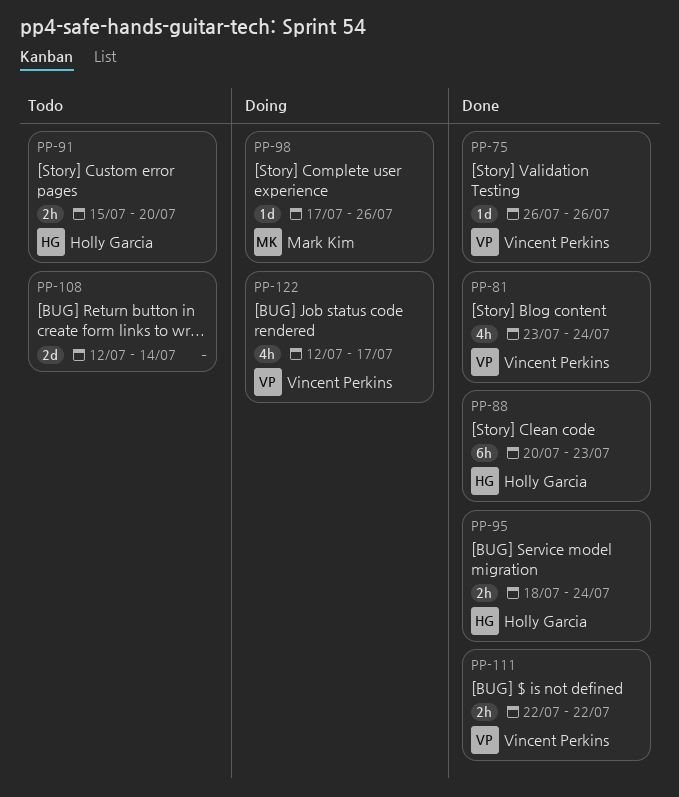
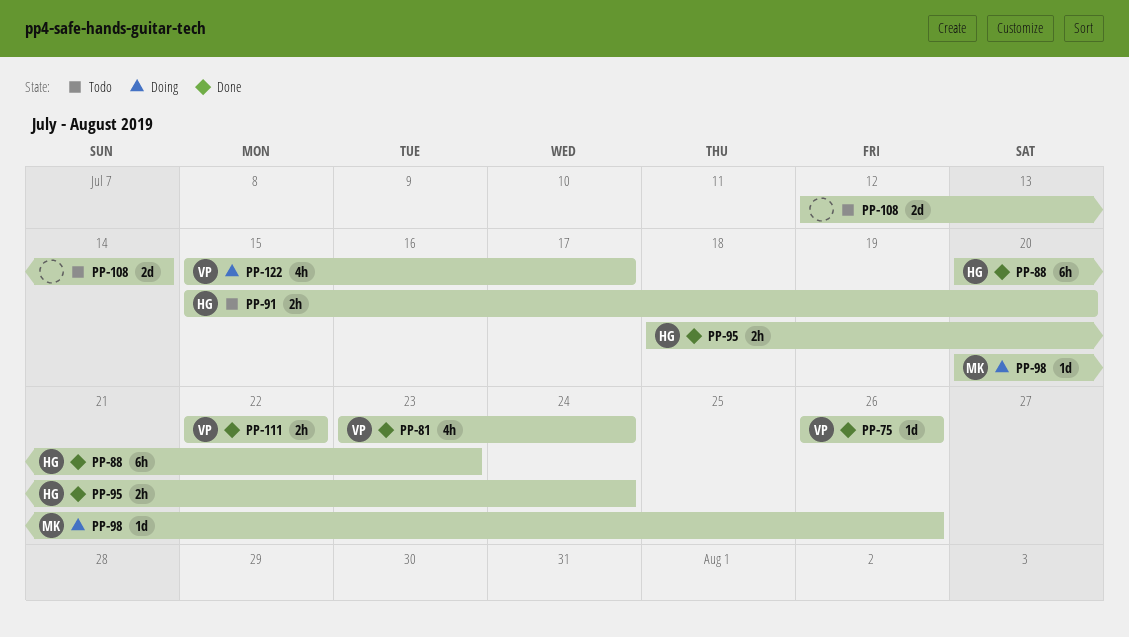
PP-98, start: Jul 17 -> Jul 20
PP-122, start: Jul 12 -> Jul 15

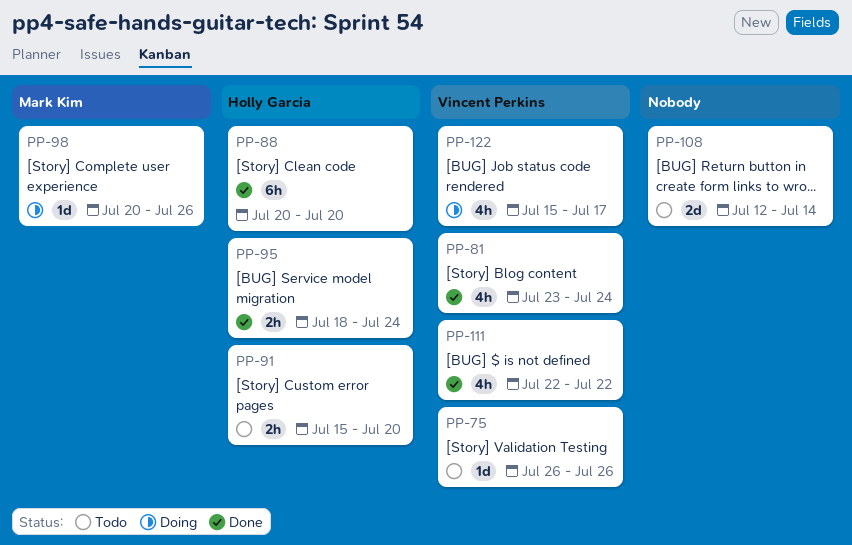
PP-75, status: Done -> Todo
PP-88, due: Jul 23 -> Jul 20
PP-111, estimate: 2h -> 4h

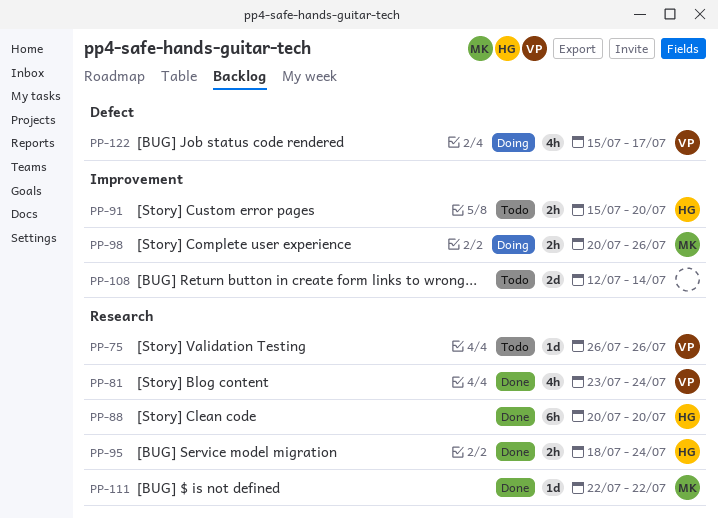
PP-98, estimate: 1d -> 2h
PP-111, owner: Vincent Perkins -> Mark Kim
PP-111, estimate: 4h -> 1d

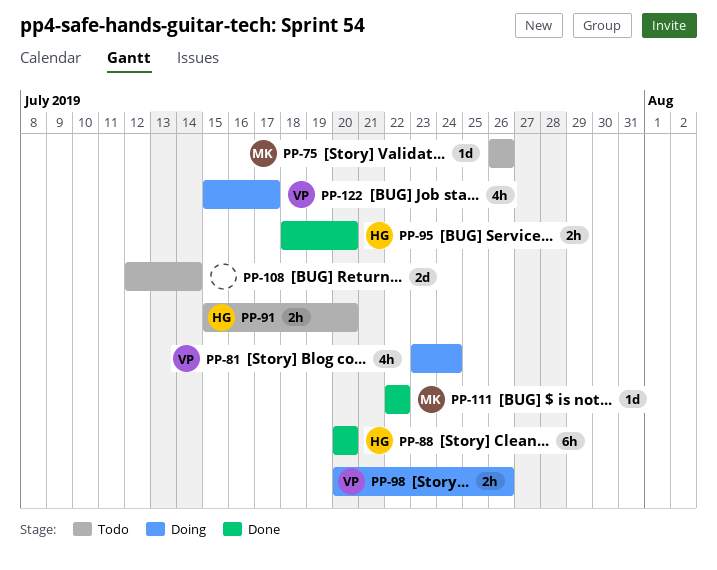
PP-75, owner: VP -> MK
PP-81, status: Done -> Doing
PP-95, due: Jul 24 -> Jul 20
PP-98, owner: MK -> VP

